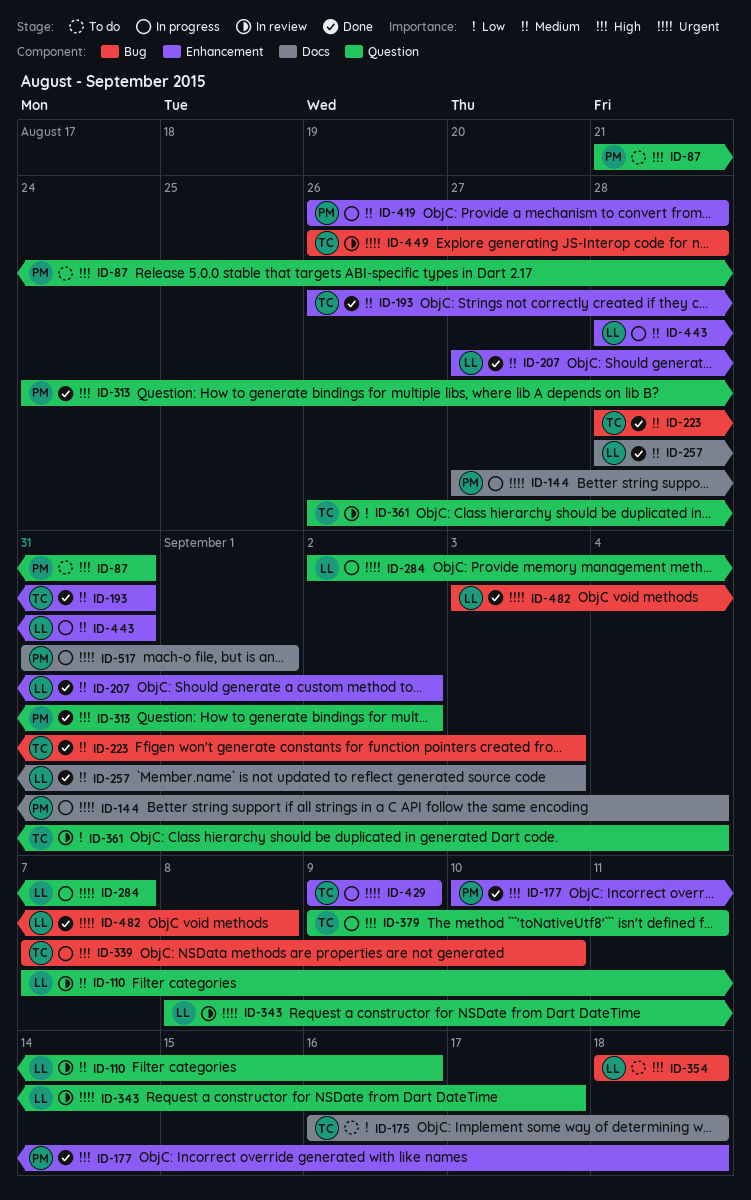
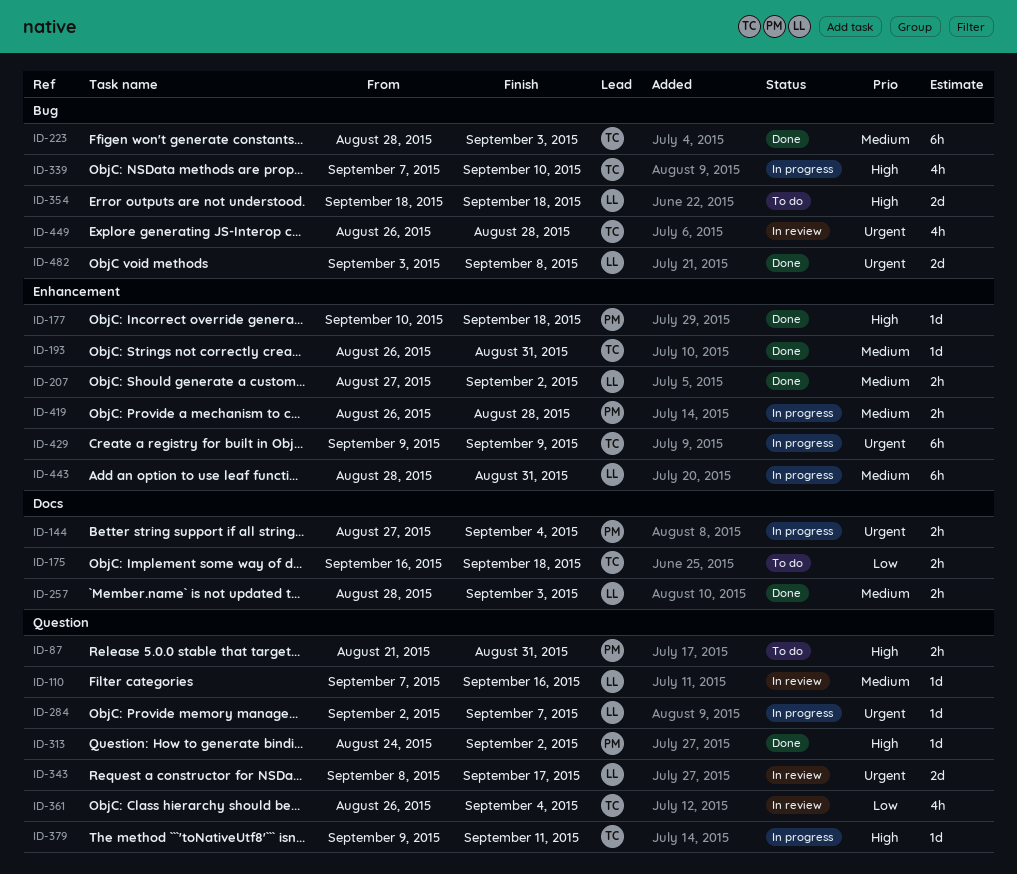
ID-517: present -> none

